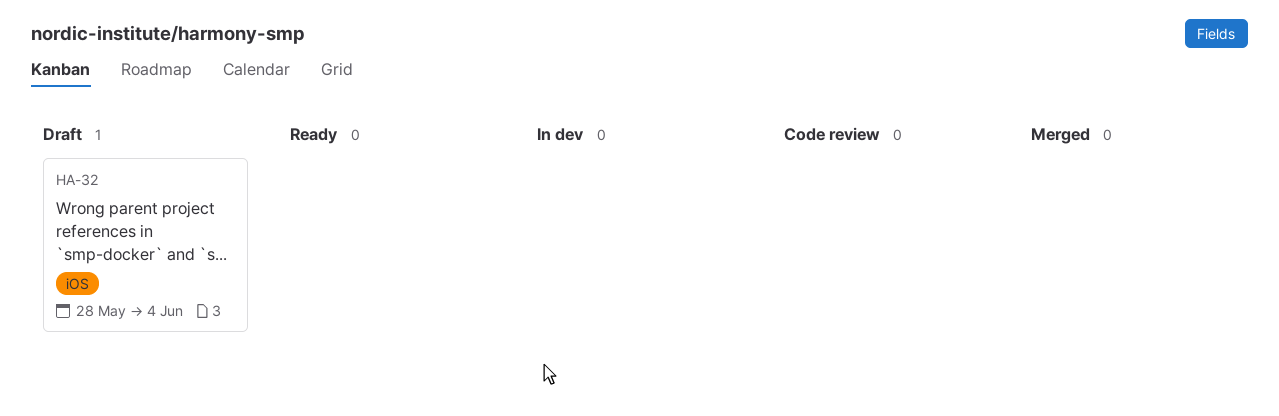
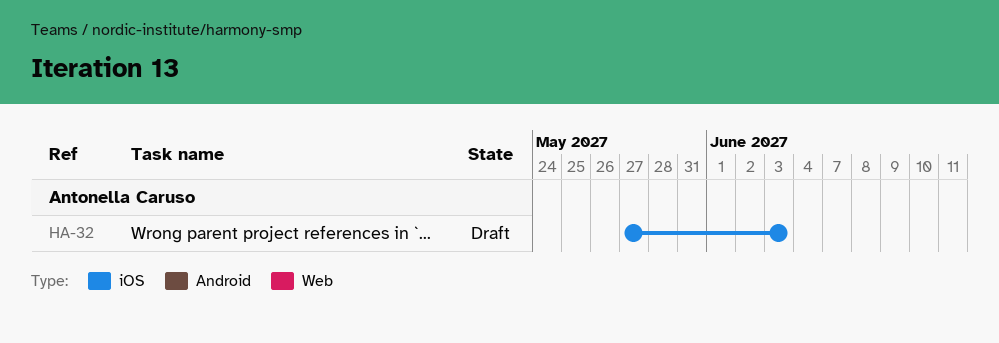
HA-32, start: May 28 -> May 27
HA-32, due: Jun 4 -> Jun 3

